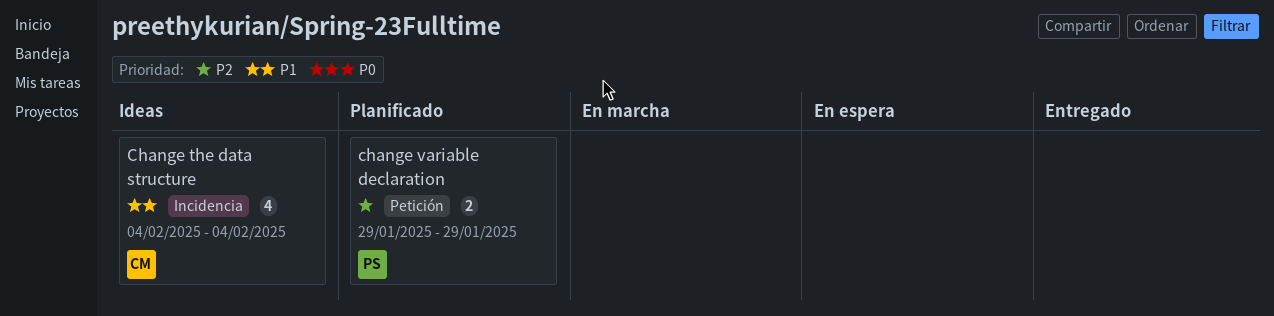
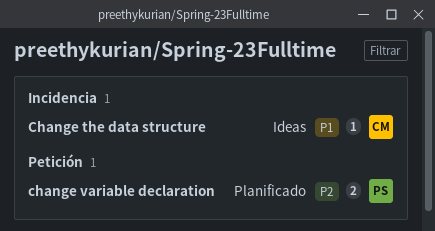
Change the data structure, estimate: 4 -> 1

